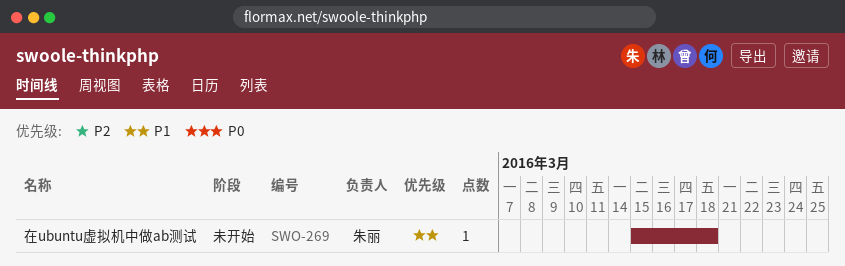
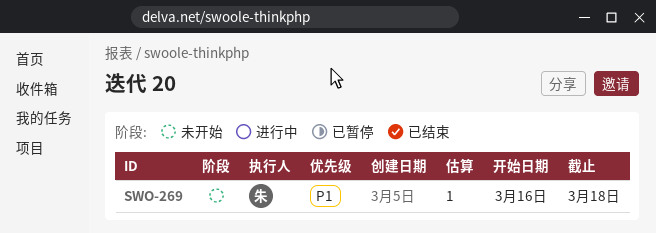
SWO-269, start: Mar 15 -> Mar 16

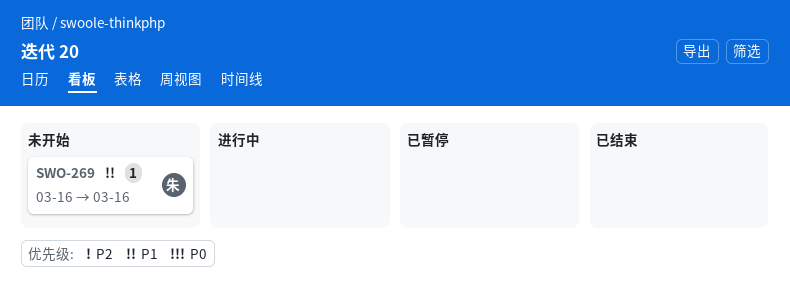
SWO-269, due: Mar 18 -> Mar 16

